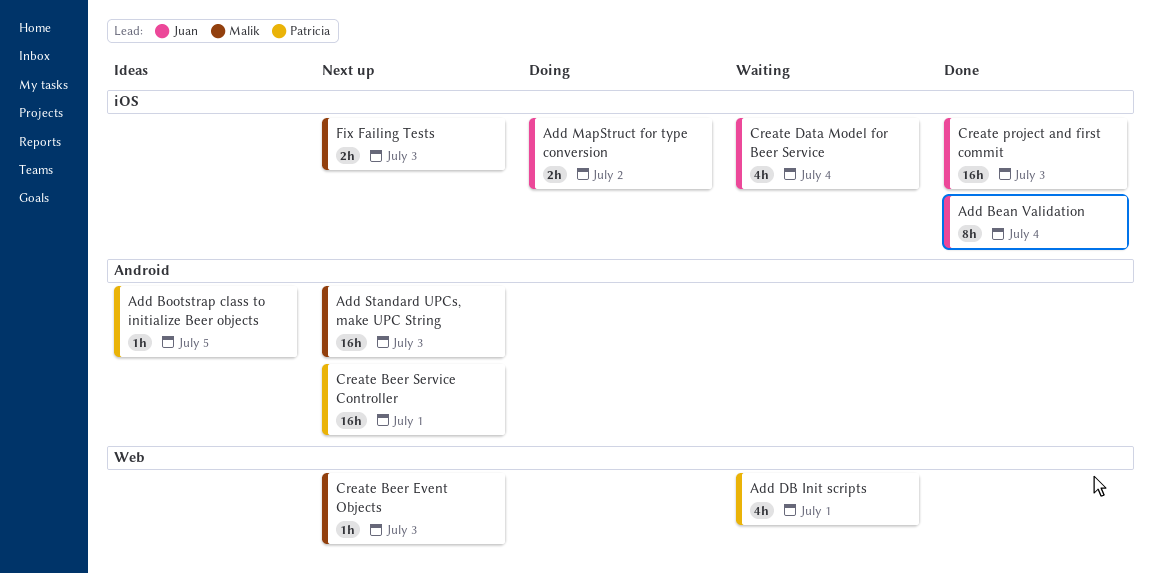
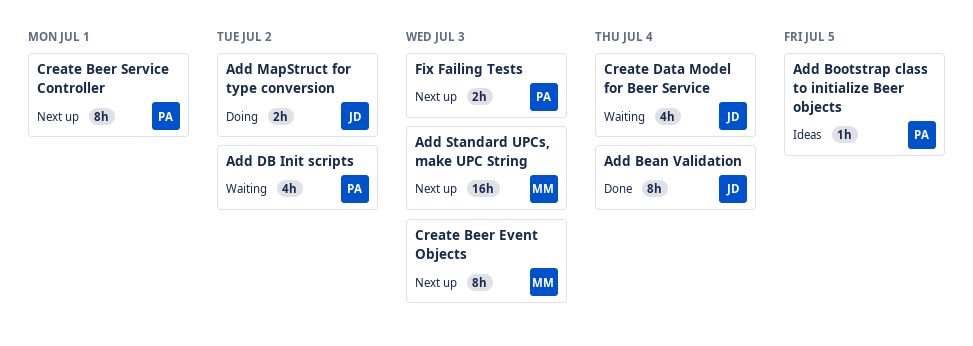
Add DB Init scripts, due: Jul 1 -> Jul 2
Create Beer Event Objects, estimate: 1h -> 8h
Create Beer Service Controller, estimate: 16h -> 8h
Create project and first commit: present -> none
Fix Failing Tests, owner: Malik -> Patricia

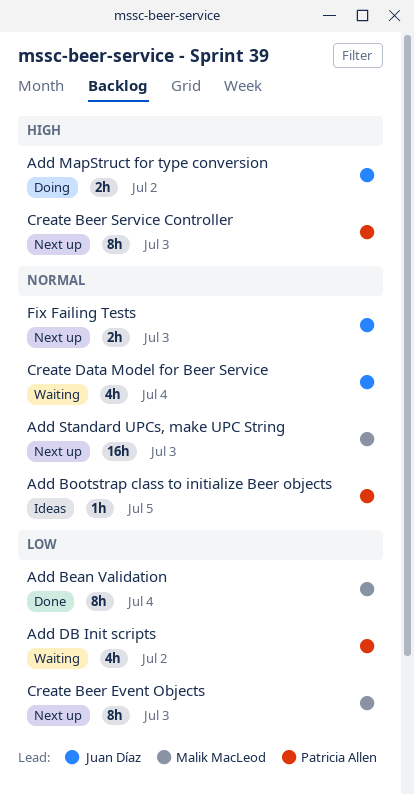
Add Bean Validation, owner: Juan Díaz -> Malik MacLeod
Create Beer Service Controller, due: Jul 1 -> Jul 3
Fix Failing Tests, owner: Patricia Allen -> Juan Díaz

